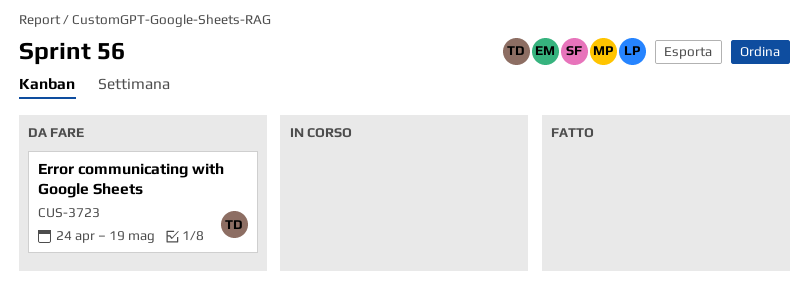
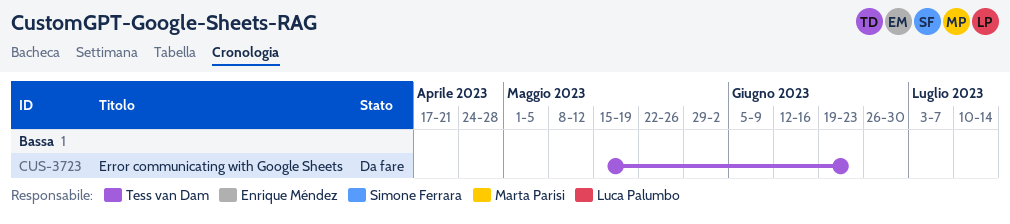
CUS-3723, start: Apr 24 -> May 15
CUS-3723, due: May 19 -> Jun 23

